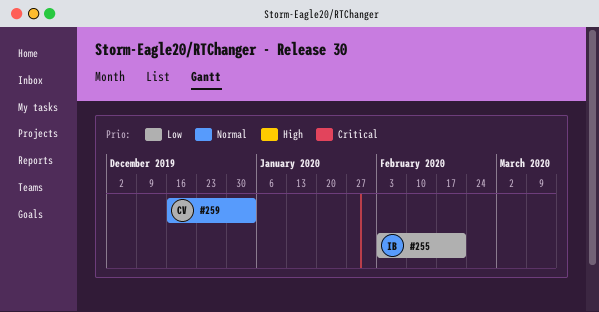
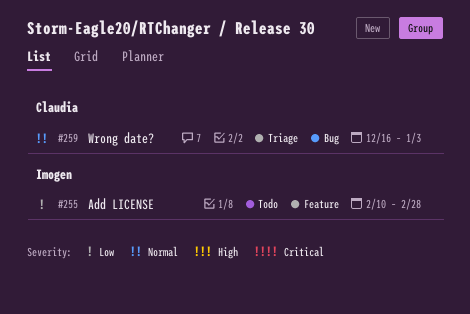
#255, start: Feb 3 -> Feb 10
#255, due: Feb 21 -> Feb 28

